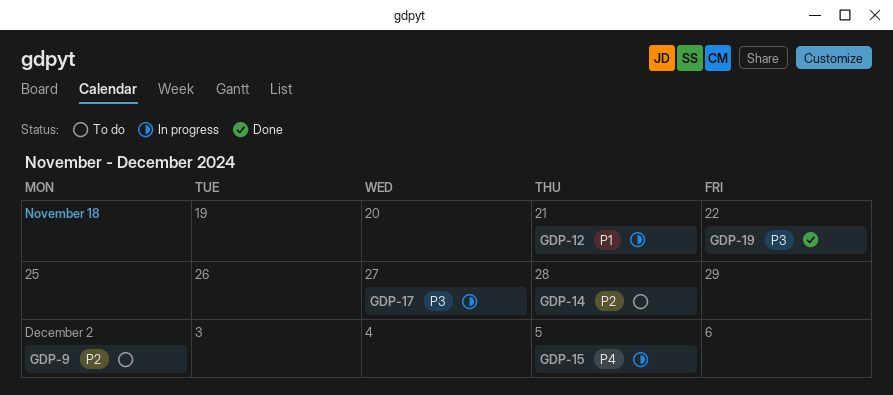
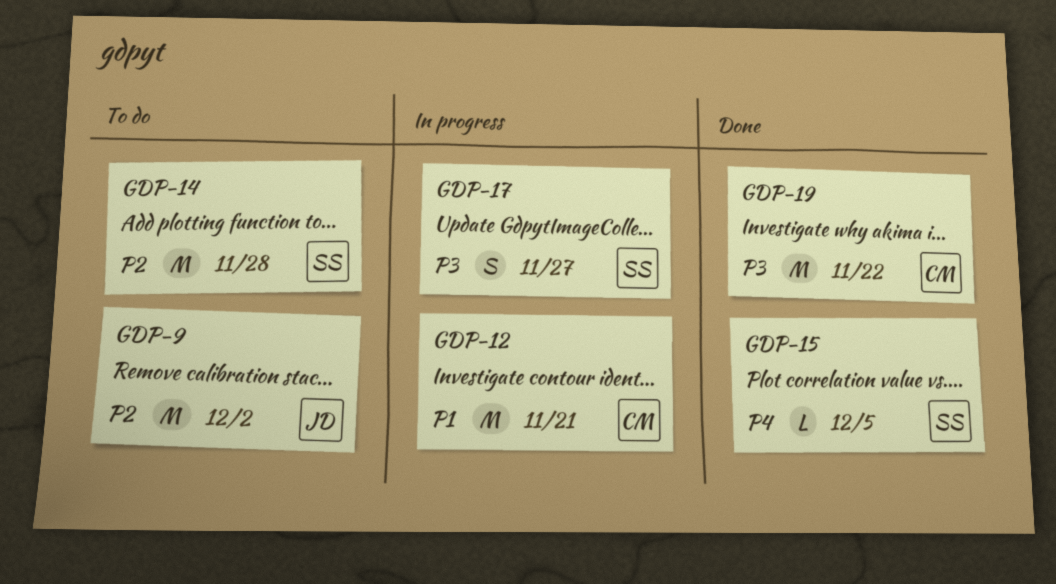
GDP-15, status: In progress -> Done

